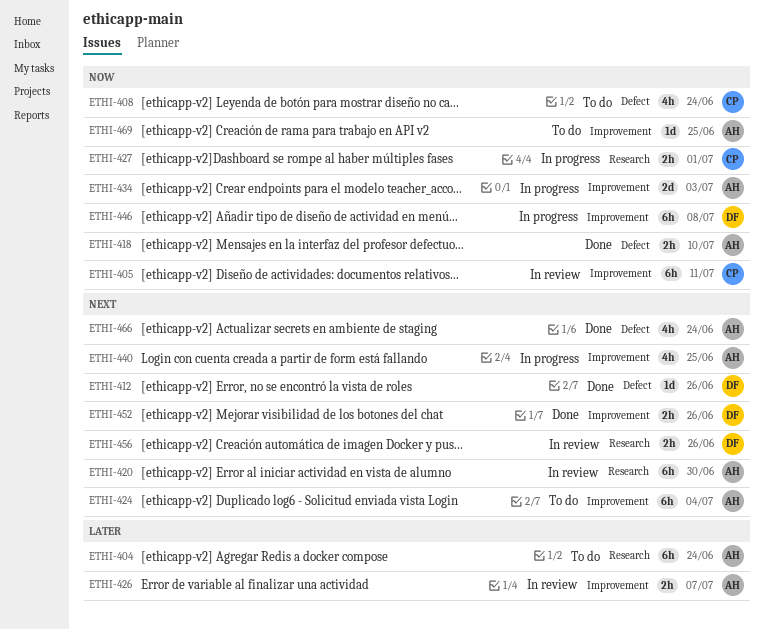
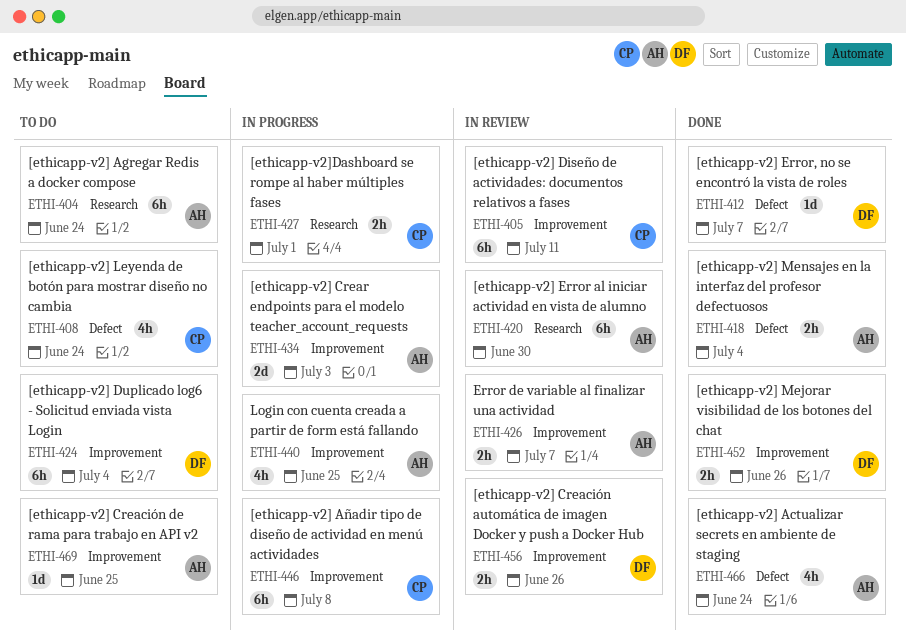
ETHI-412, due: Jun 26 -> Jul 7
ETHI-418, due: Jul 10 -> Jul 4
ETHI-424, owner: AH -> DF
ETHI-446, owner: DF -> CP
ETHI-456, label: Research -> Improvement

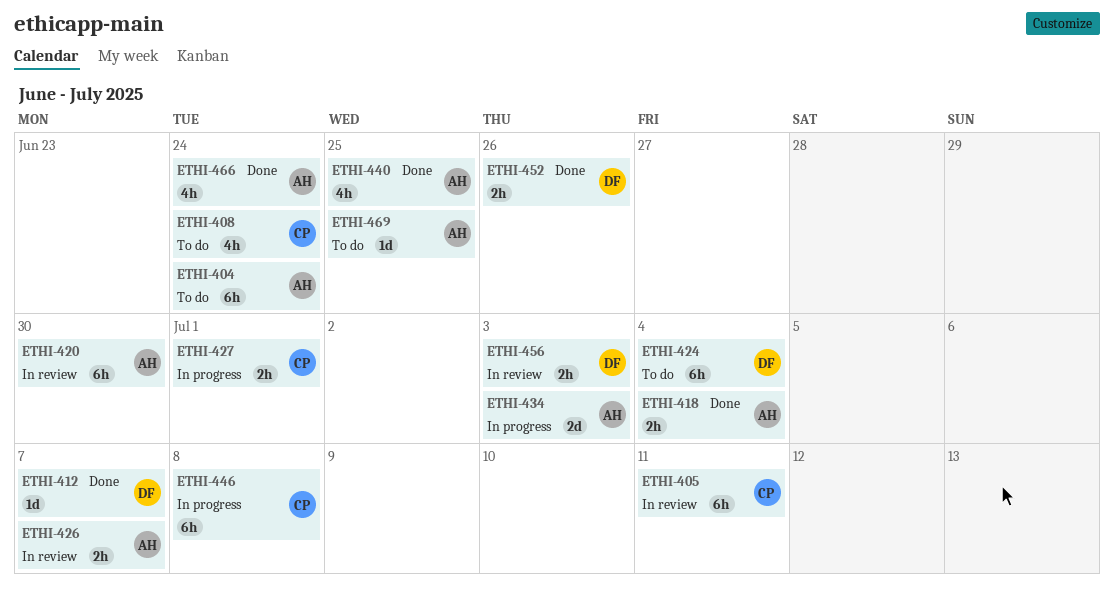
ETHI-440, status: In progress -> Done
ETHI-456, due: Jun 26 -> Jul 3

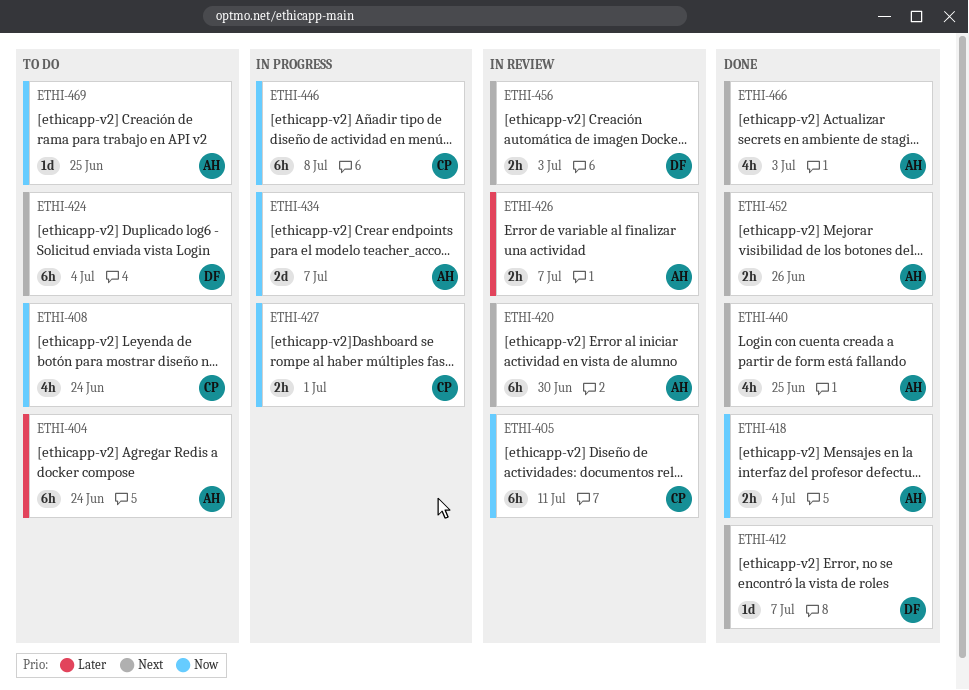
ETHI-434, due: Jul 3 -> Jul 7
ETHI-452, owner: DF -> AH
ETHI-466, due: Jun 24 -> Jul 3

